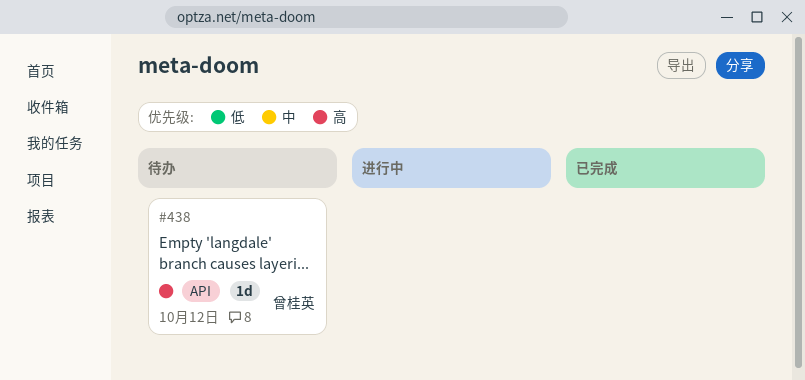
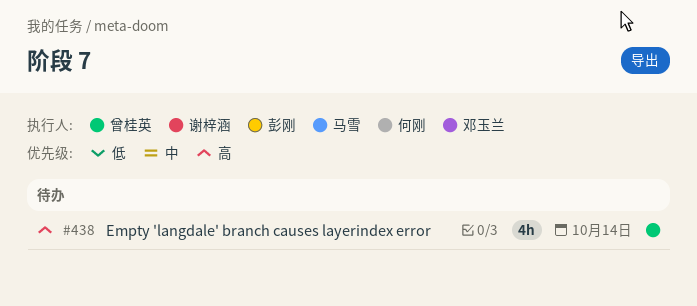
#438, estimate: 1d -> 4h
#438, due: Oct 12 -> Oct 14

